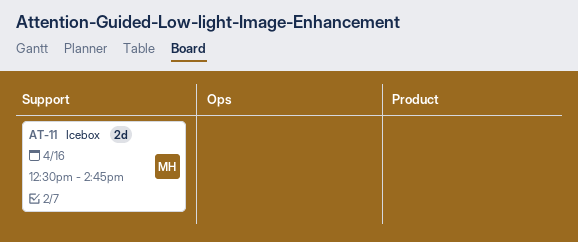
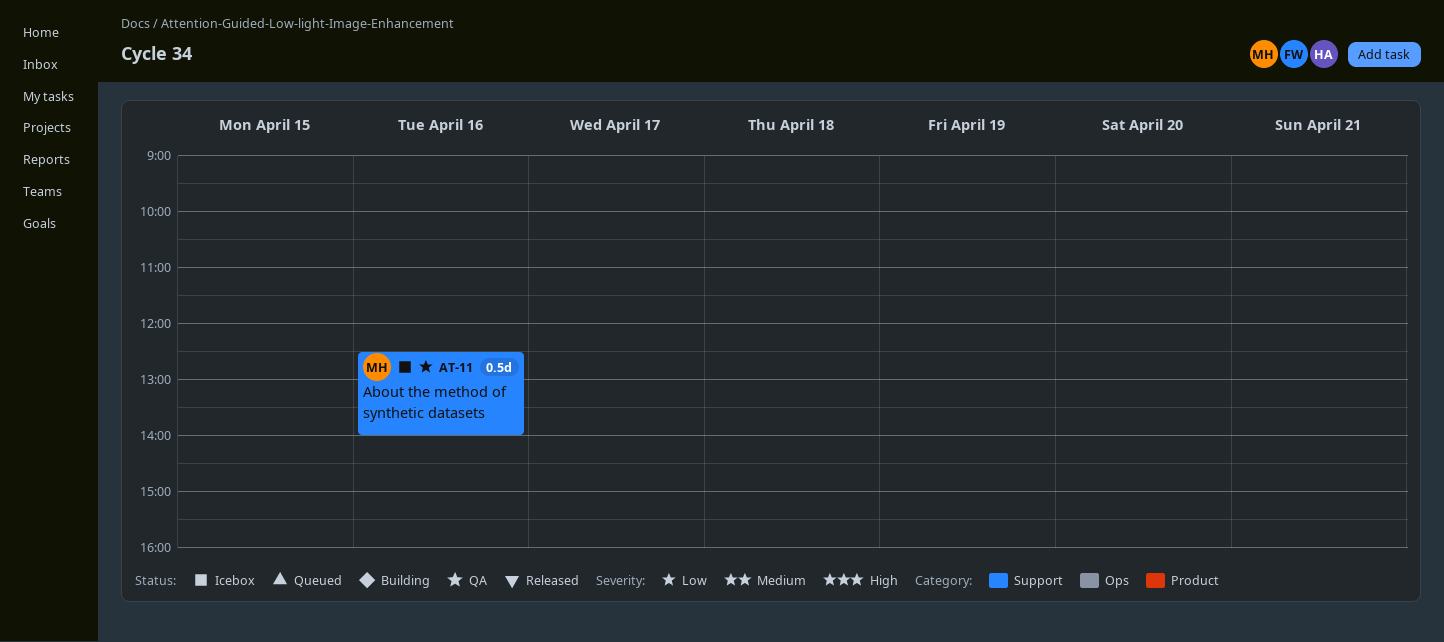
AT-11, estimate: 2d -> 0.5d
AT-11, ends: 14:45 -> 14:00

